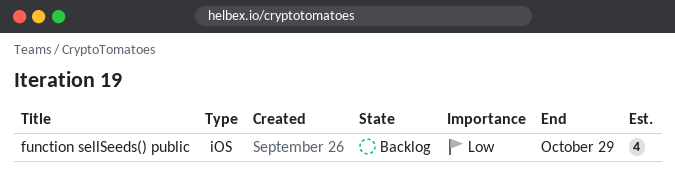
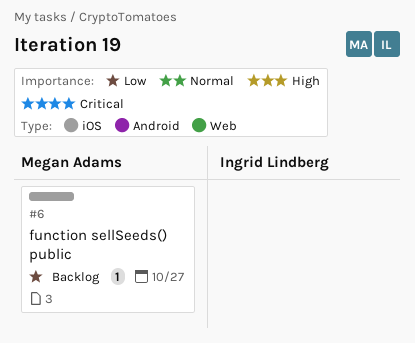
function sellSeeds() public, estimate: 4 -> 1
function sellSeeds() public, due: Oct 29 -> Oct 27

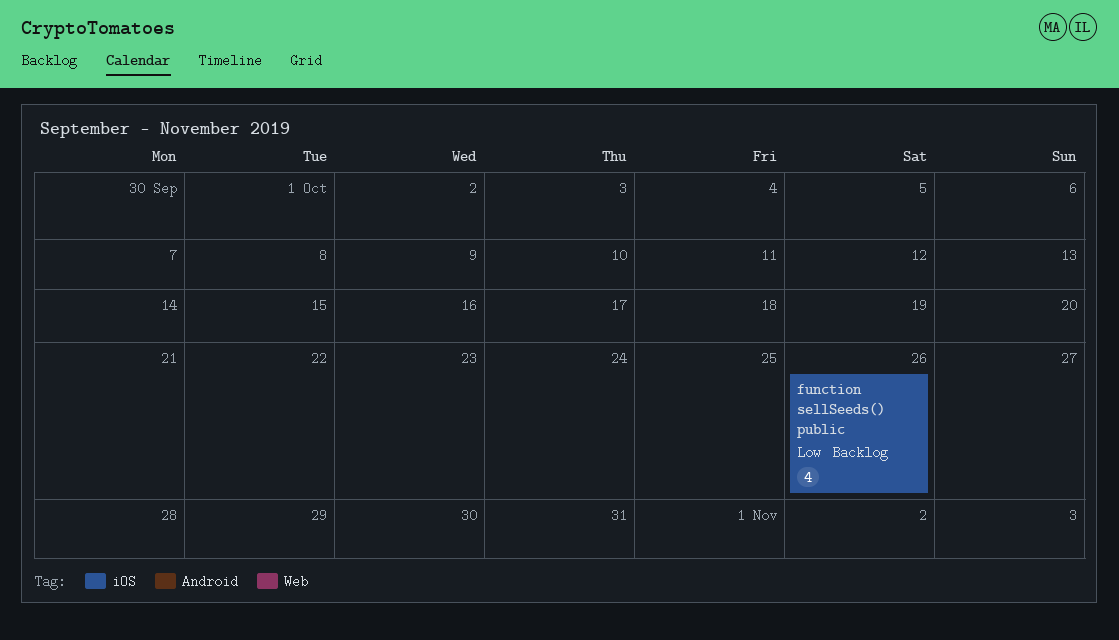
function sellSeeds() public, estimate: 1 -> 4
function sellSeeds() public, due: Oct 27 -> Oct 26

